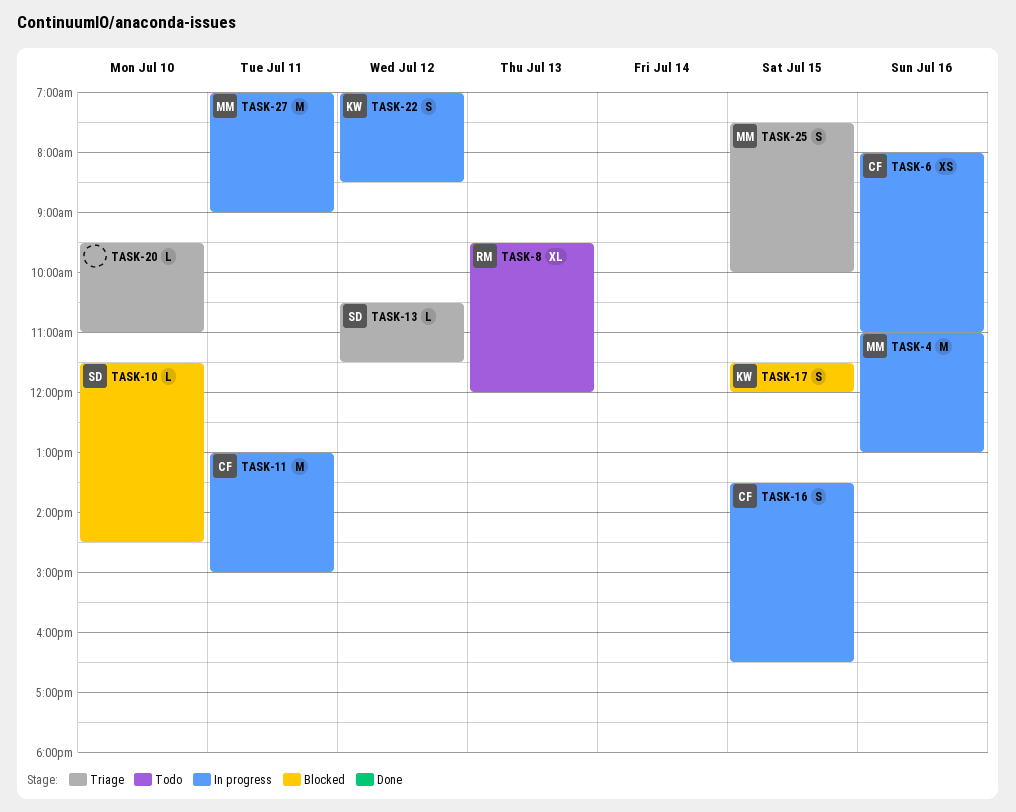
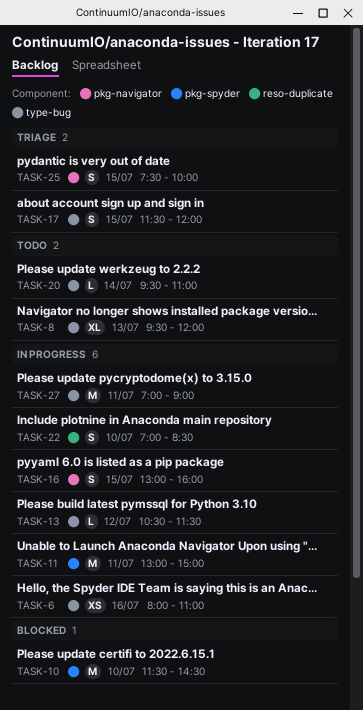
TASK-4: present -> none
TASK-10, estimate: L -> M
TASK-13, status: Triage -> In progress
TASK-16, begins: 13:30 -> 13:00
TASK-16, ends: 16:30 -> 16:00
TASK-17, status: Blocked -> Triage
TASK-20, status: Triage -> Todo
TASK-20, day: Jul 10 -> Jul 14
TASK-22, day: Jul 12 -> Jul 10

